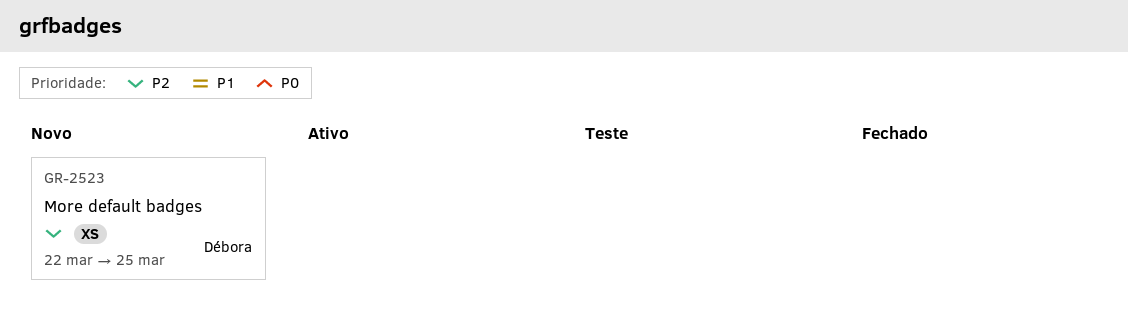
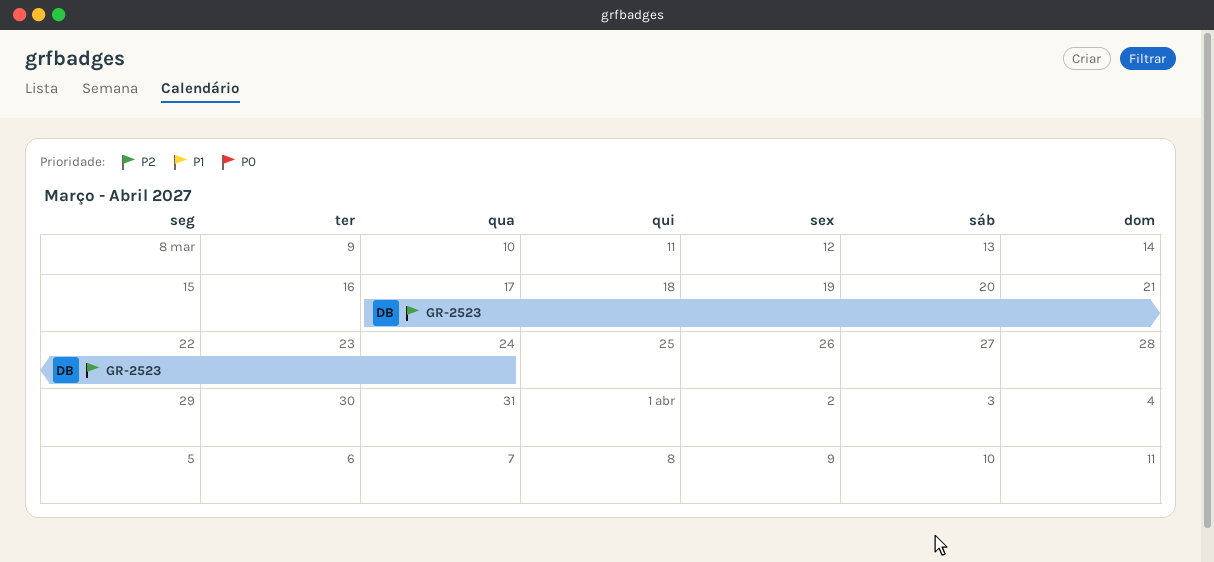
GR-2523, start: Mar 22 -> Mar 17
GR-2523, due: Mar 25 -> Mar 24

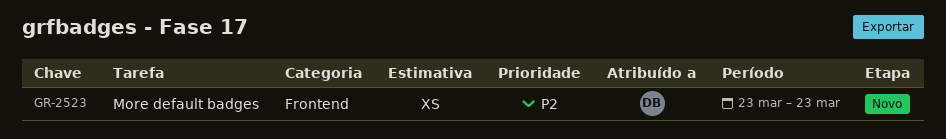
GR-2523, start: Mar 17 -> Mar 23
GR-2523, due: Mar 24 -> Mar 23

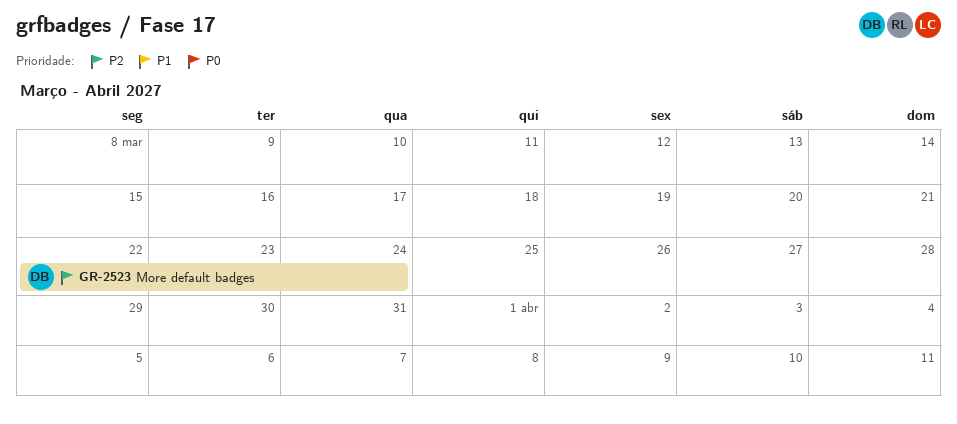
GR-2523, start: Mar 23 -> Mar 22
GR-2523, due: Mar 23 -> Mar 24

